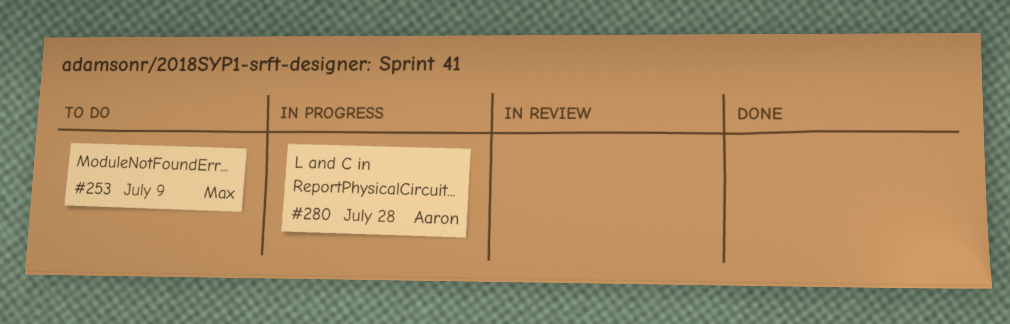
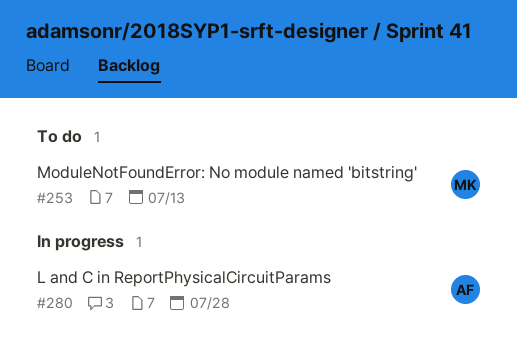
#253, due: Jul 9 -> Jul 13

